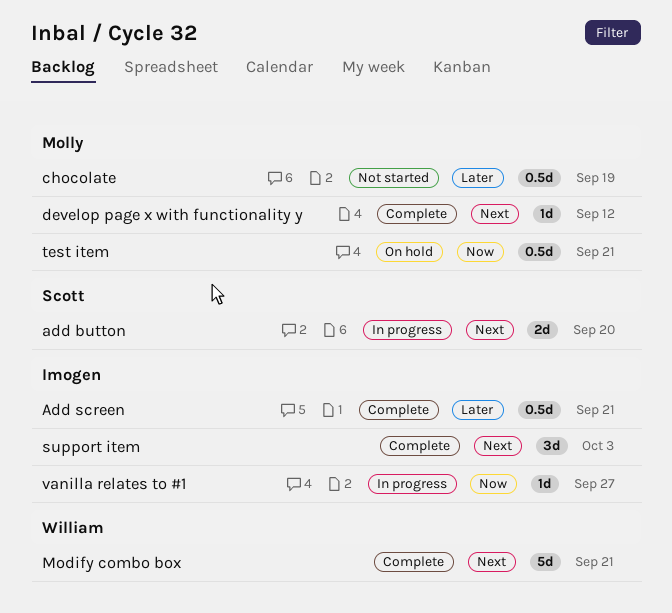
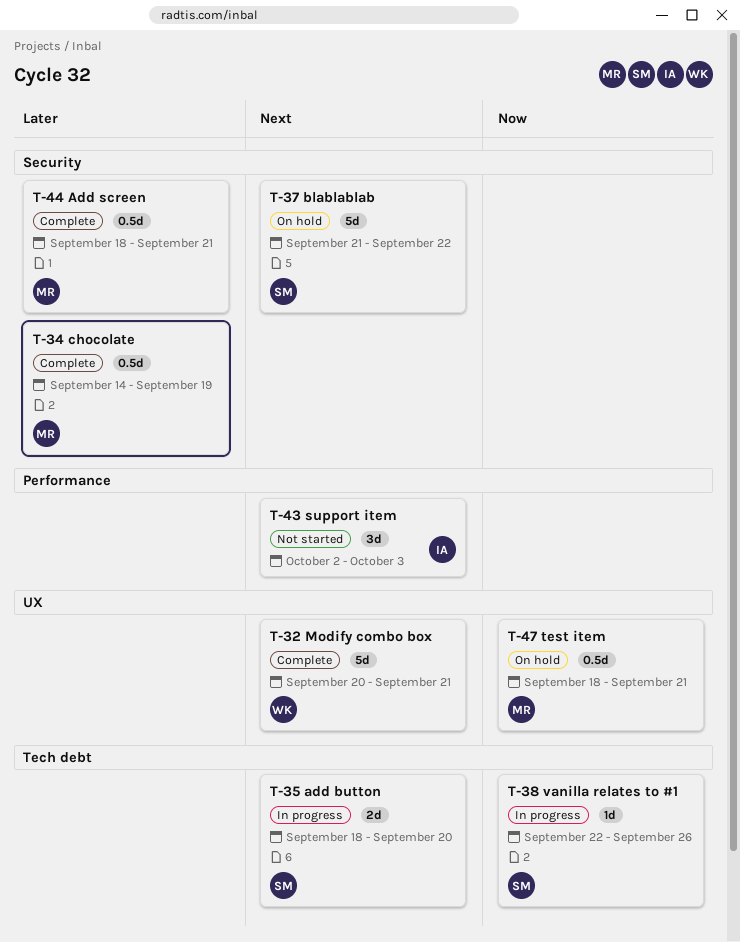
Add screen, owner: Imogen -> Molly
blablablab: none -> present
chocolate, status: Not started -> Complete
develop page x with functionality y: present -> none
support item, status: Complete -> Not started
vanilla relates to #1, owner: Imogen -> Scott
vanilla relates to #1, due: Sep 27 -> Sep 26

